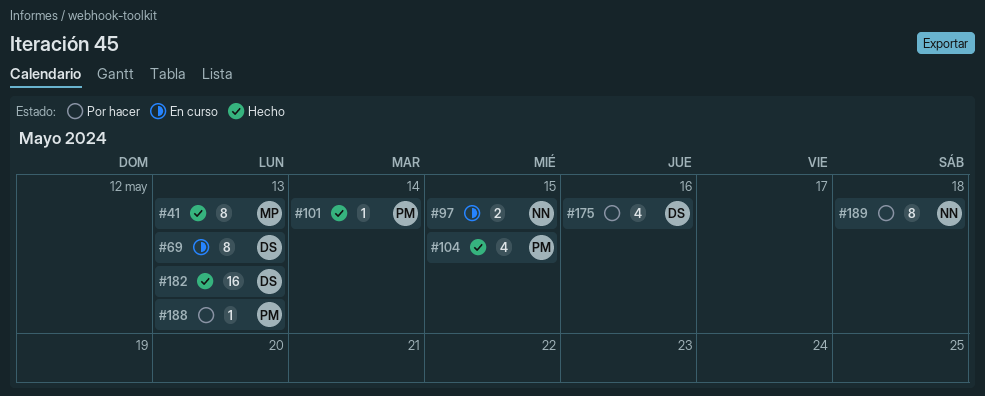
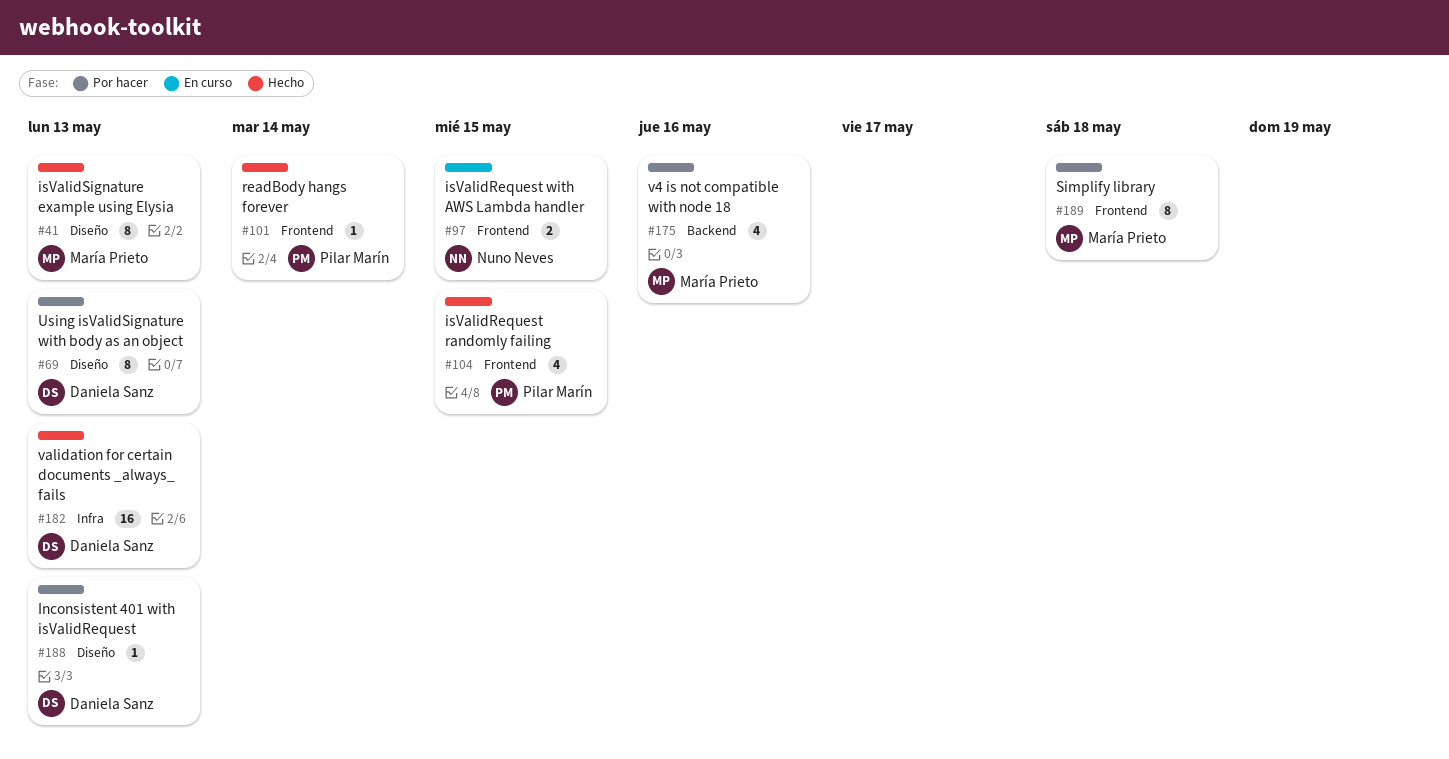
#69, status: En curso -> Por hacer
#175, owner: Daniela Sanz -> María Prieto
#188, owner: Pilar Marín -> Daniela Sanz
#189, owner: Nuno Neves -> María Prieto

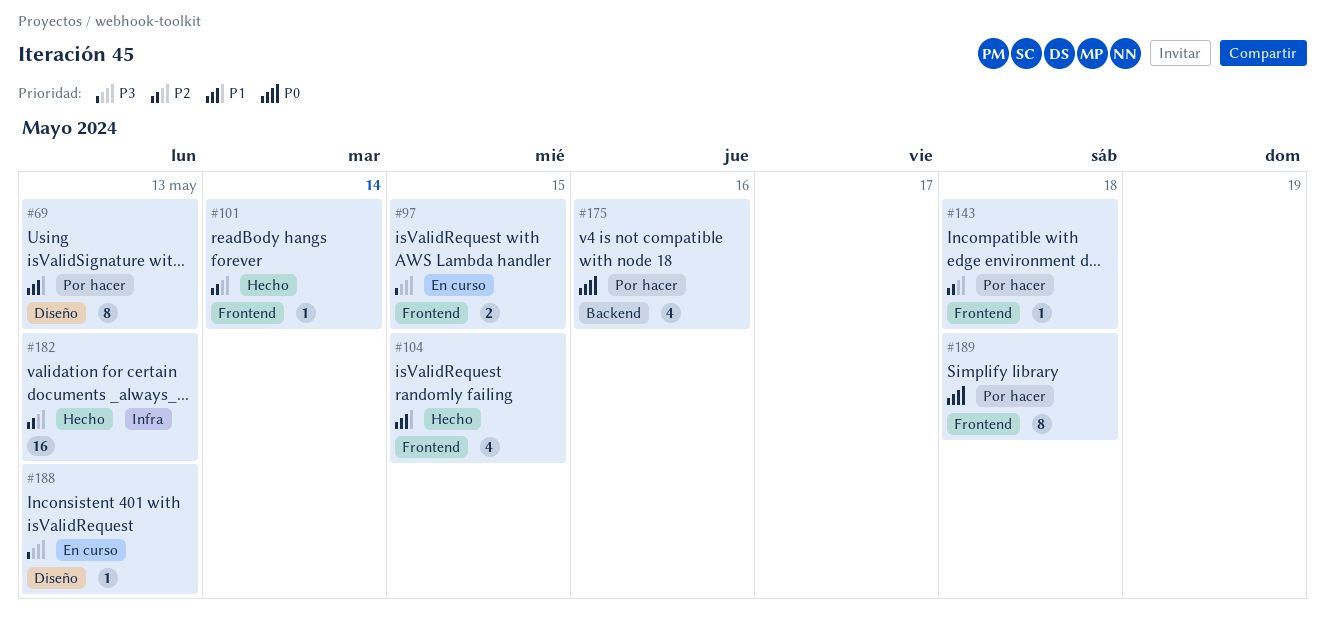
#41: present -> none
#143: none -> present
#188, status: Por hacer -> En curso

